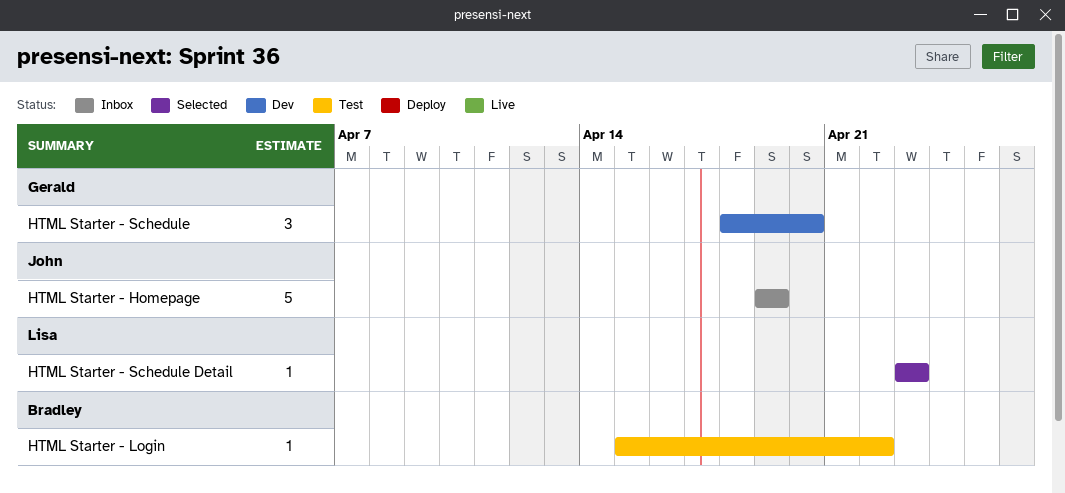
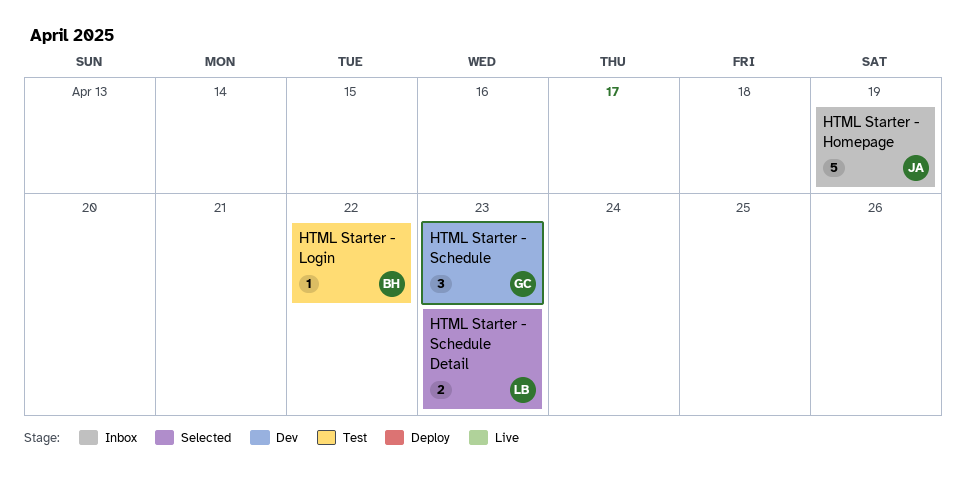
HTML Starter - Schedule, due: Apr 20 -> Apr 23
HTML Starter - Schedule Detail, estimate: 1 -> 2

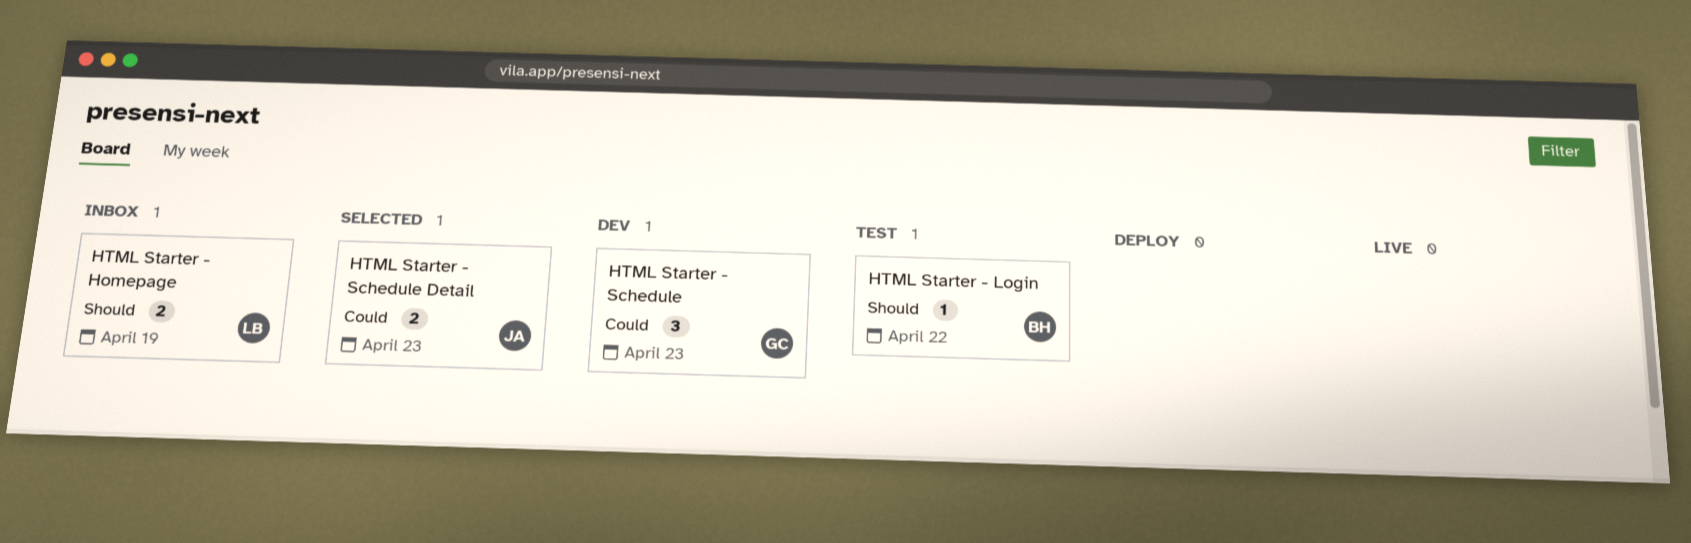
HTML Starter - Homepage, owner: JA -> LB
HTML Starter - Homepage, estimate: 5 -> 2
HTML Starter - Schedule Detail, owner: LB -> JA

